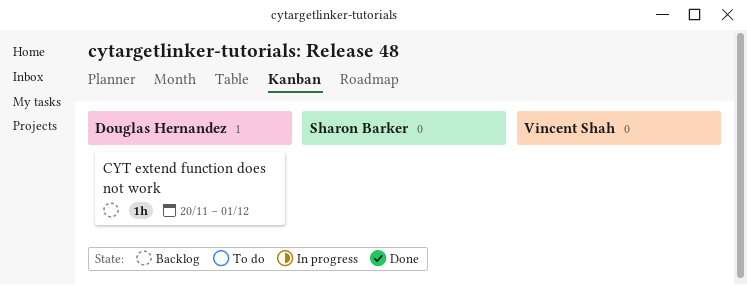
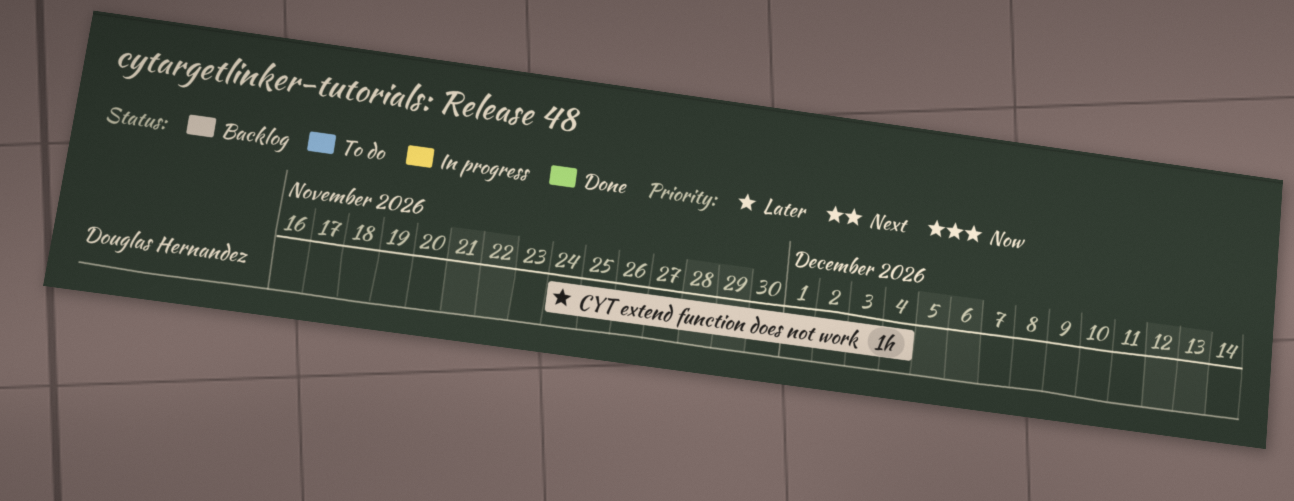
CYT extend function does not work, start: Nov 20 -> Nov 24
CYT extend function does not work, due: Dec 1 -> Dec 4

